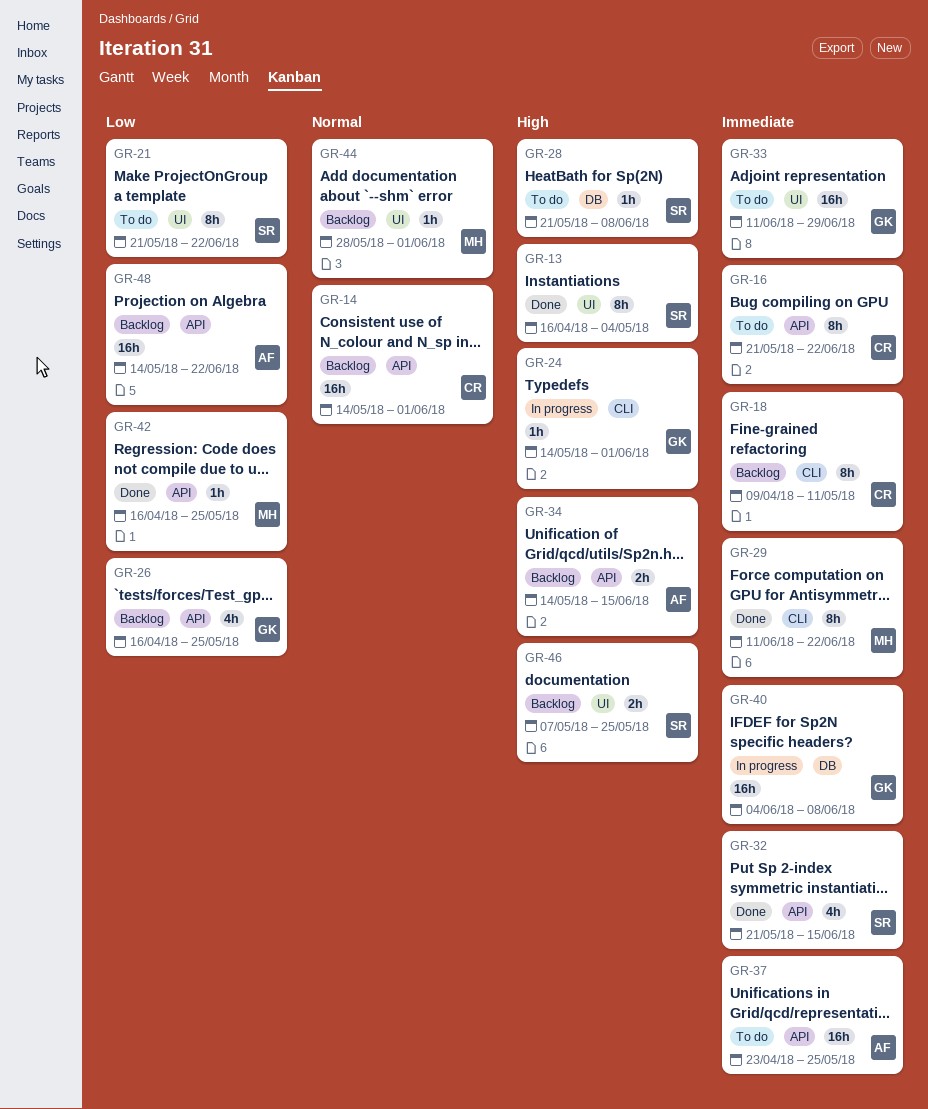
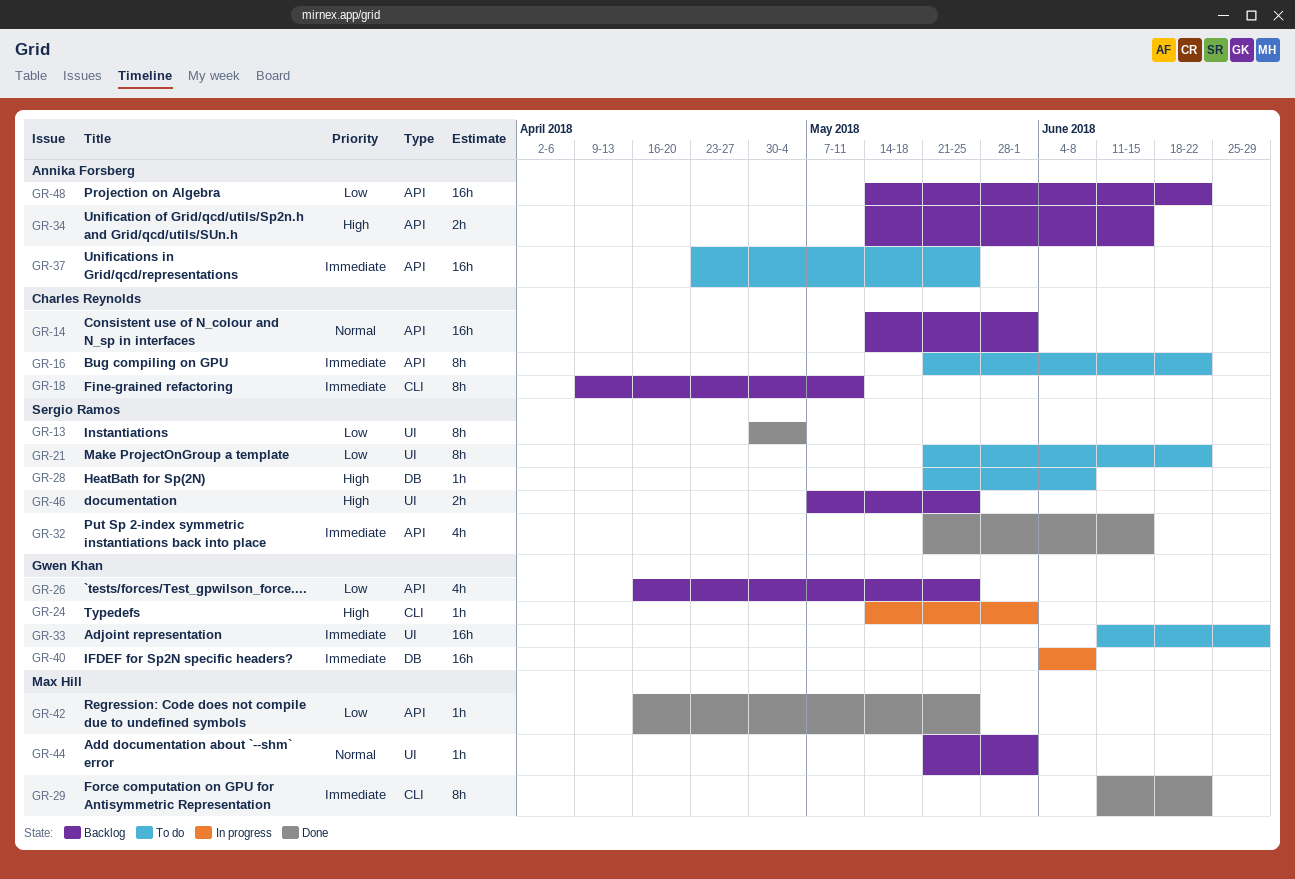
GR-13, priority: High -> Low
GR-13, start: Apr 16 -> Apr 30
GR-44, start: May 28 -> May 21

